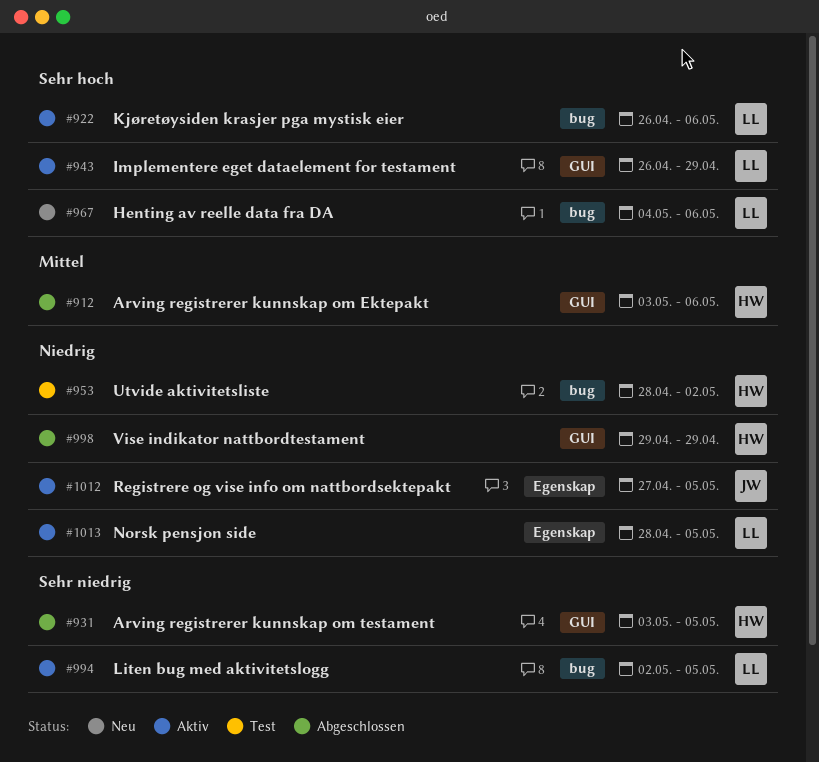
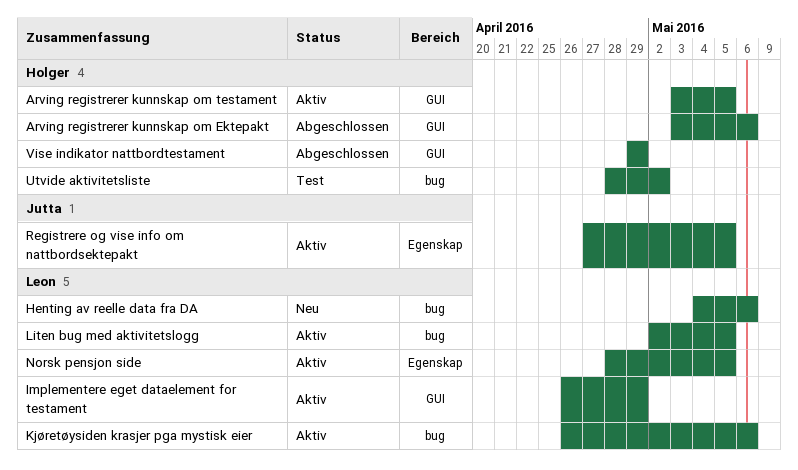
Arving registrerer kunnskap om testament, status: Abgeschlossen -> Aktiv

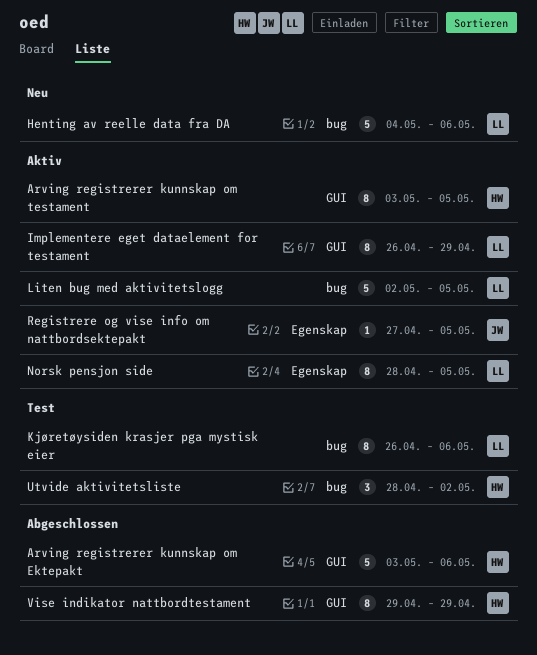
Kjøretøysiden krasjer pga mystisk eier, status: Aktiv -> Test

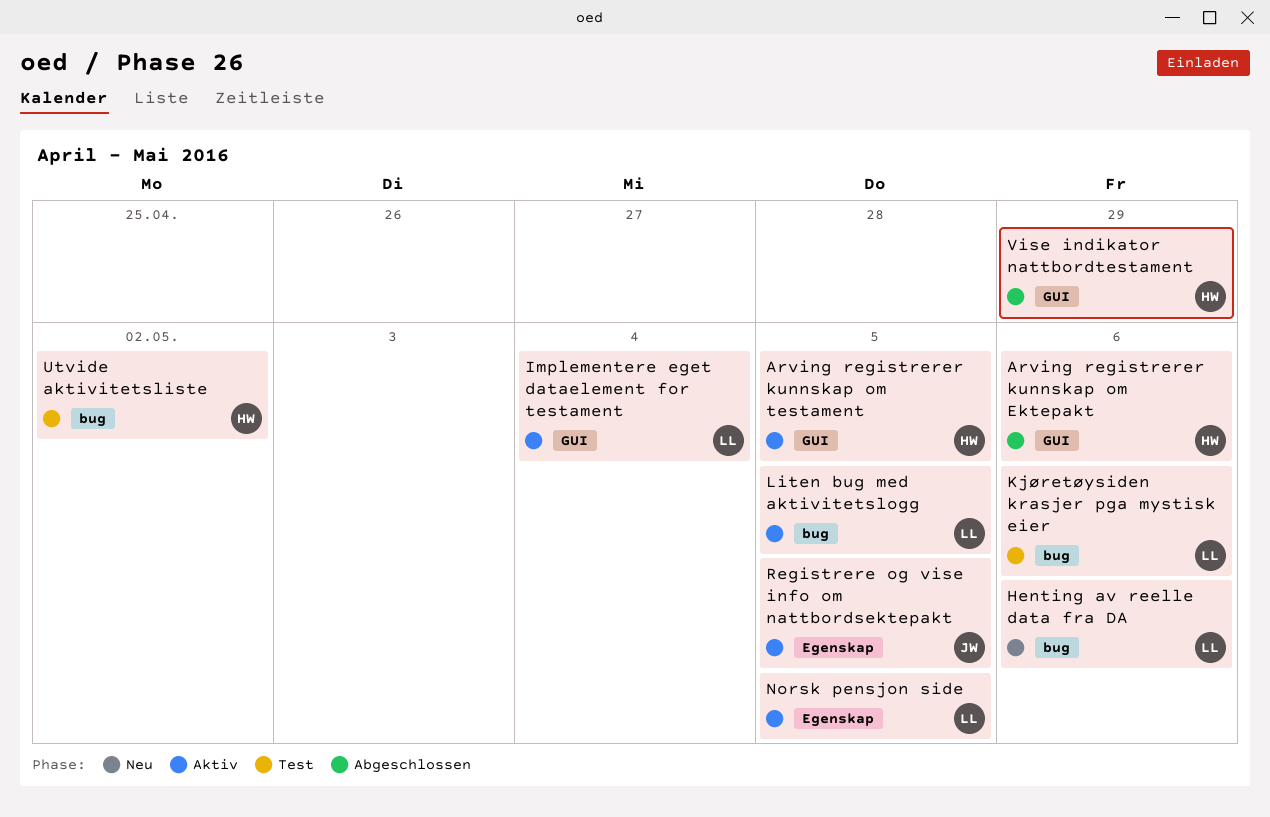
Implementere eget dataelement for testament, due: Apr 29 -> May 4

